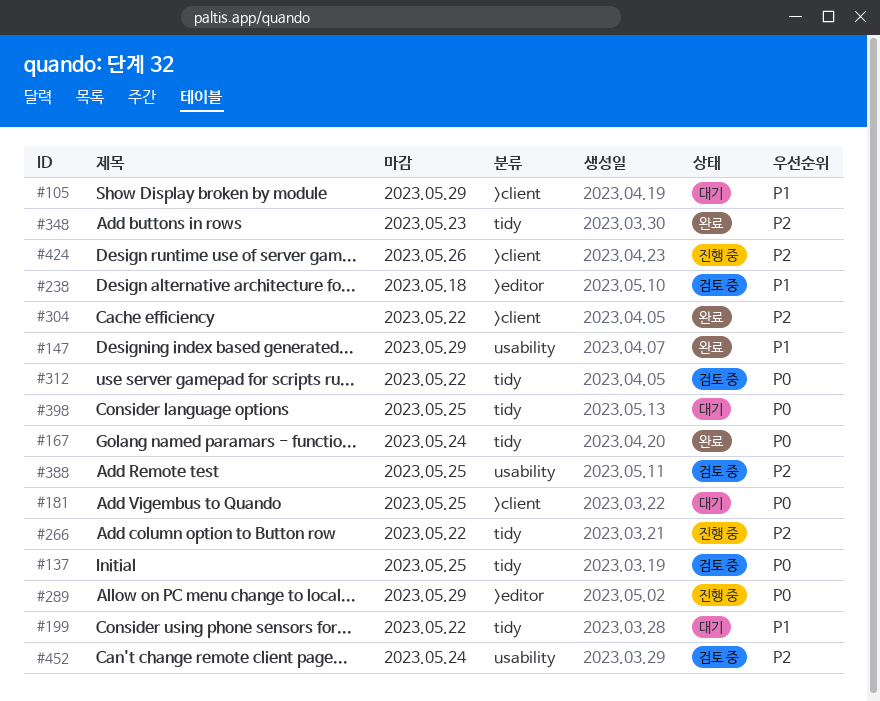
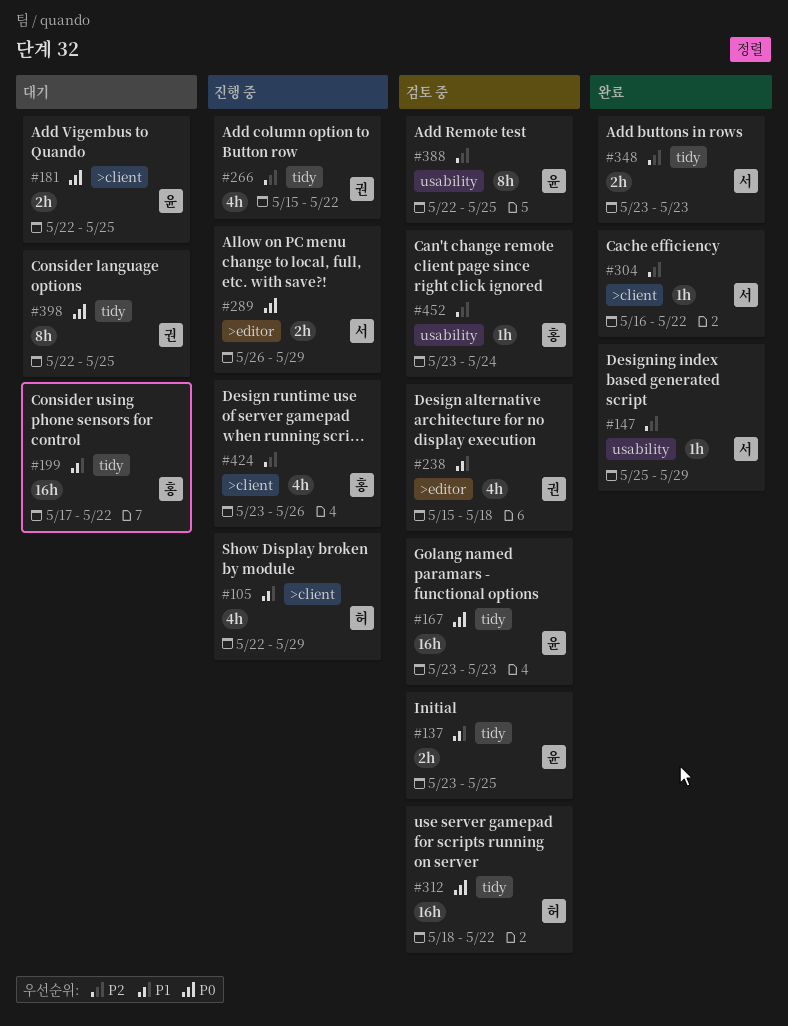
#105, status: 대기 -> 진행 중
#137, priority: P0 -> P1
#147, priority: P1 -> P2
#167, status: 완료 -> 검토 중
#167, due: May 24 -> May 23

